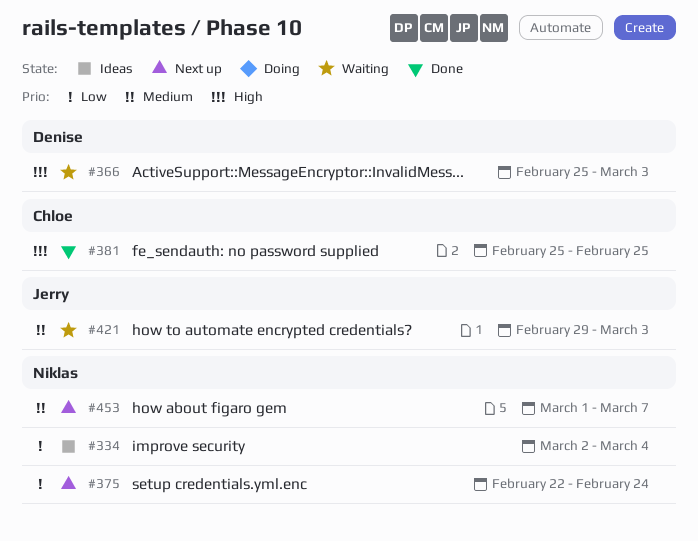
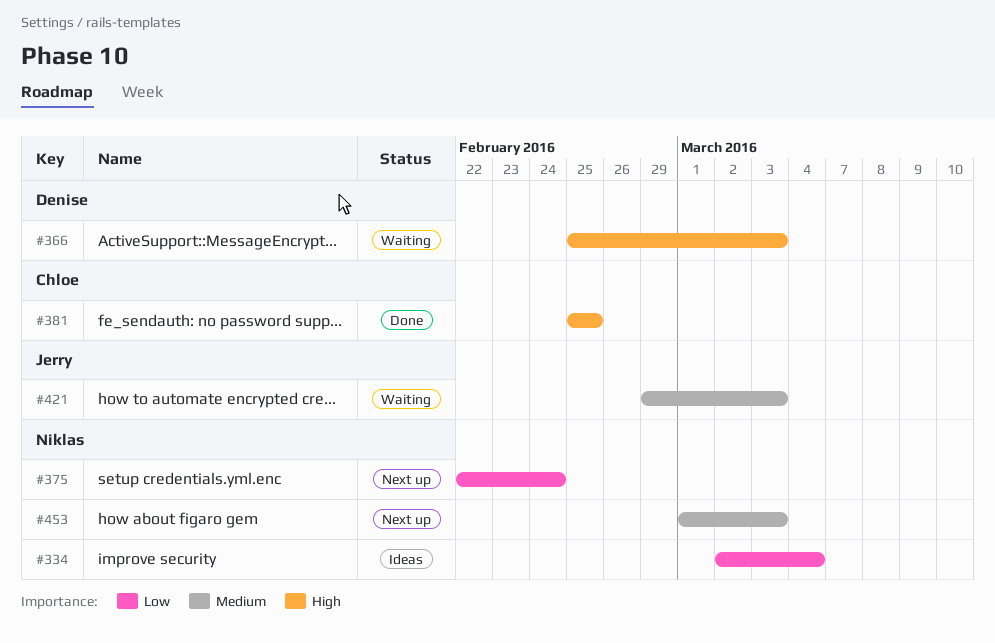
#453, due: Mar 7 -> Mar 3

